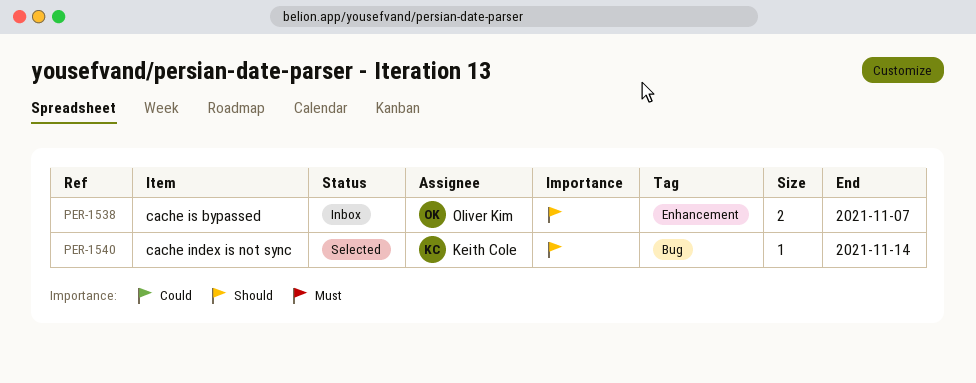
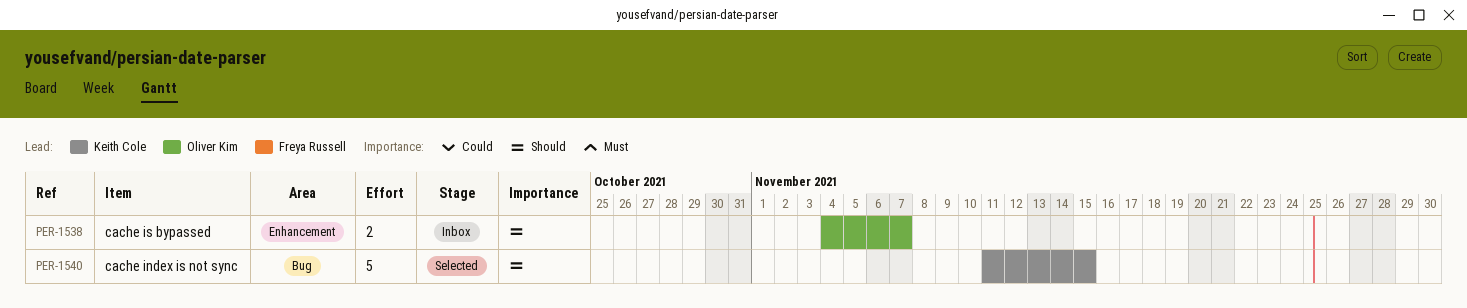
PER-1540, estimate: 1 -> 5
PER-1540, due: Nov 14 -> Nov 15

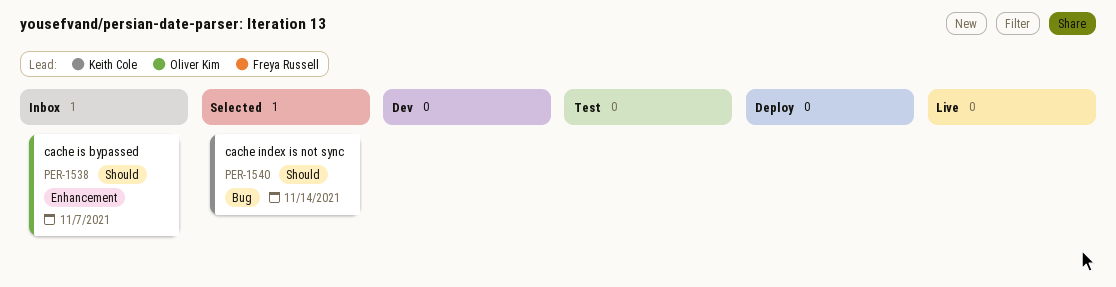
PER-1540, due: Nov 15 -> Nov 14

